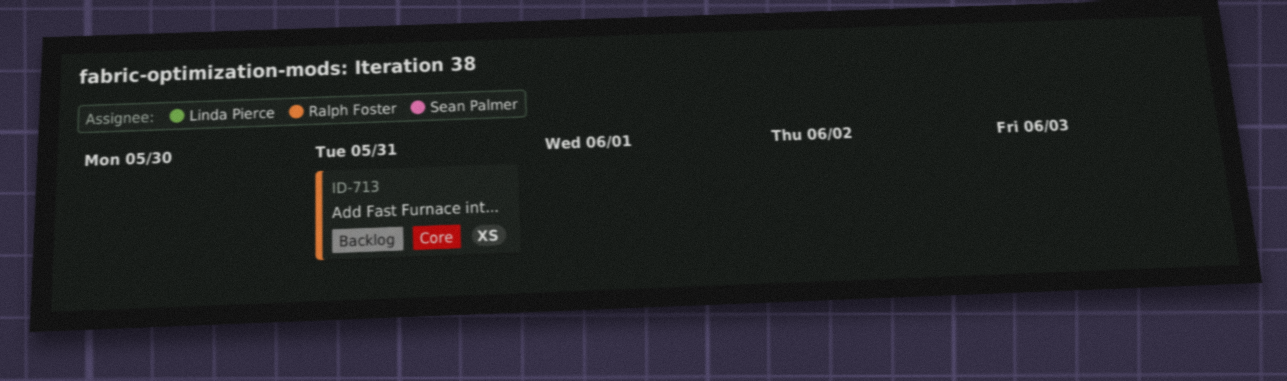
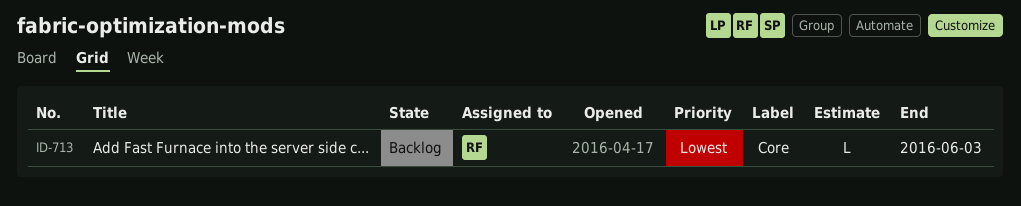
ID-713, estimate: XS -> L
ID-713, due: May 31 -> Jun 3

